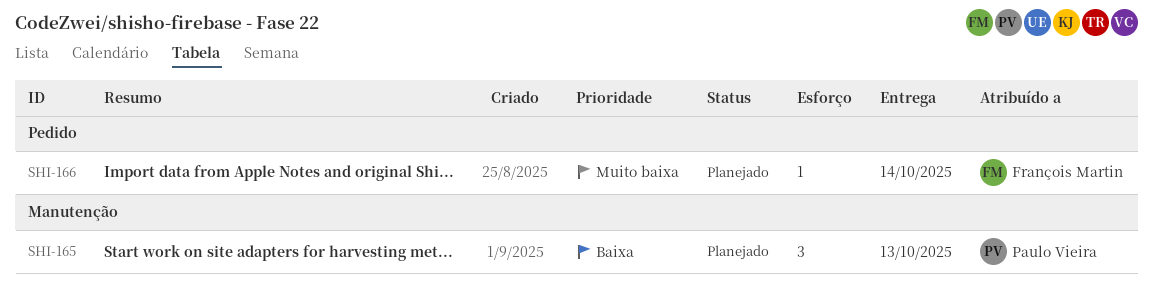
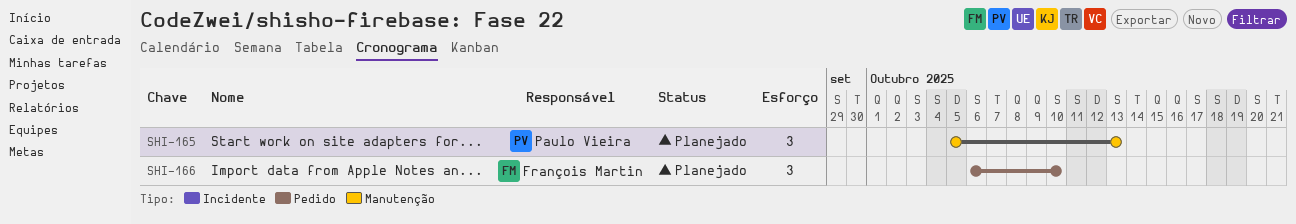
SHI-166, estimate: 1 -> 3
SHI-166, due: Oct 14 -> Oct 10

